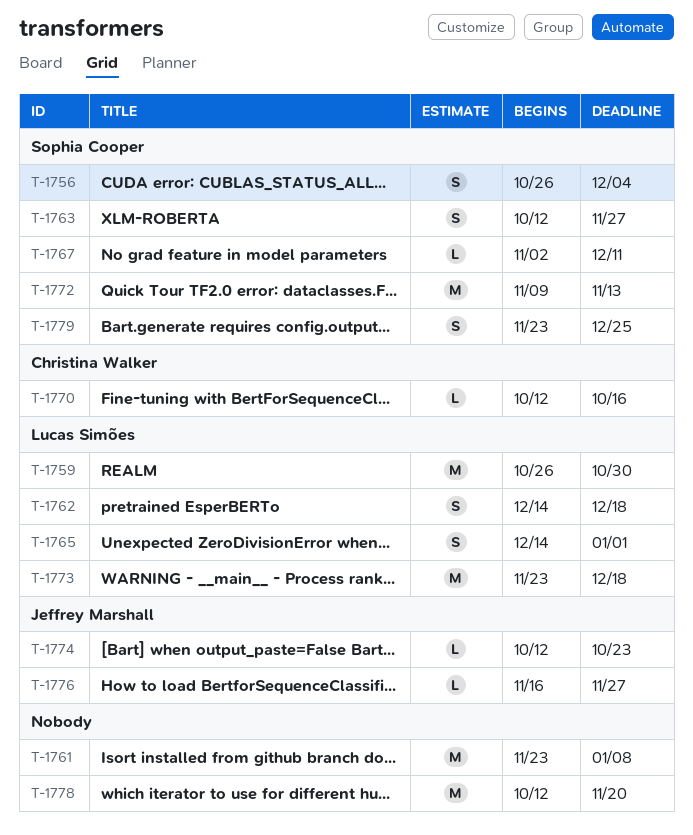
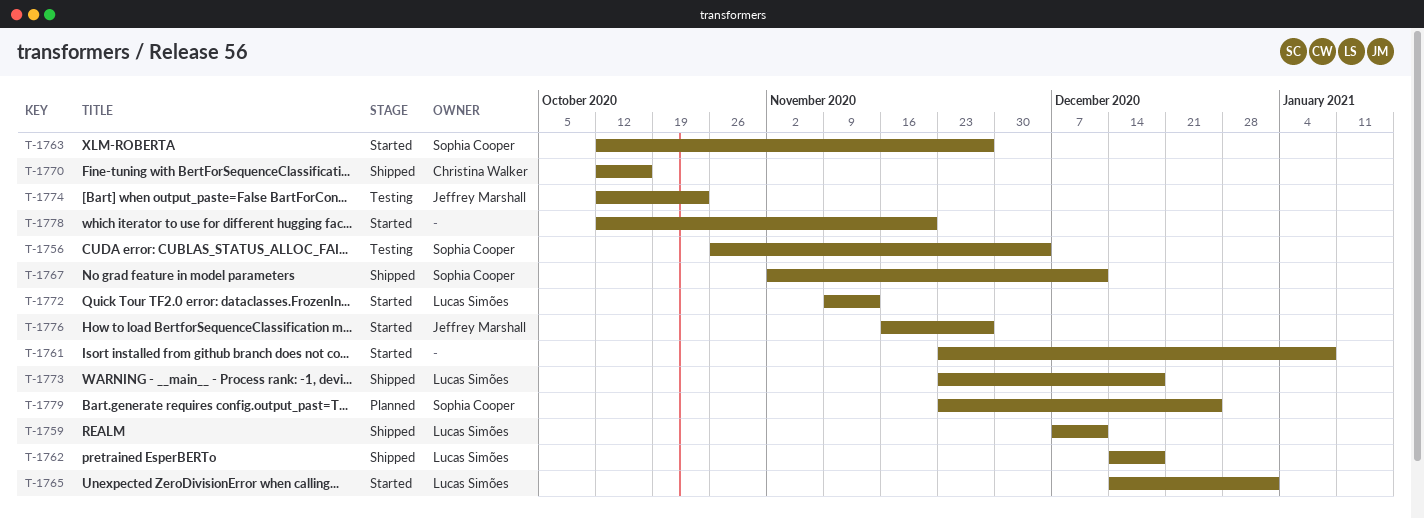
T-1759, start: Oct 26 -> Dec 7
T-1759, due: Oct 30 -> Dec 11
T-1772, owner: Sophia Cooper -> Lucas Simões

